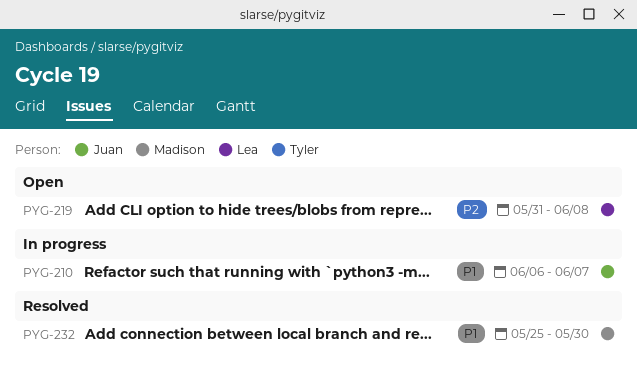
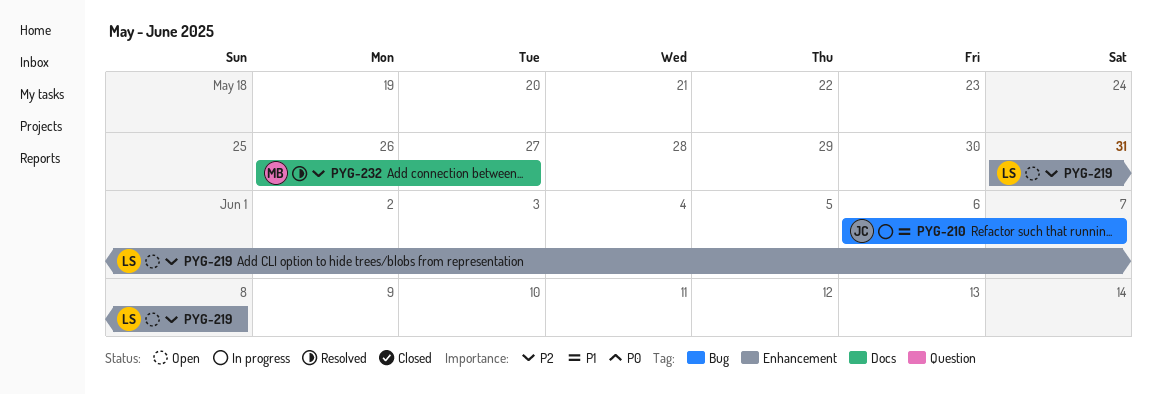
PYG-232, priority: P1 -> P2
PYG-232, start: May 25 -> May 26
PYG-232, due: May 30 -> May 27

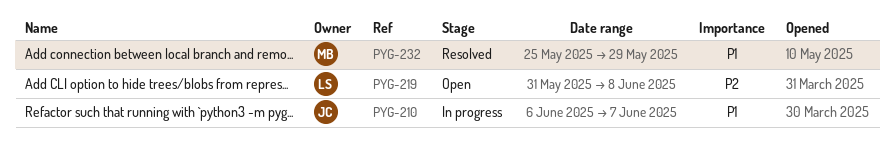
PYG-232, priority: P2 -> P1
PYG-232, start: May 26 -> May 25
PYG-232, due: May 27 -> May 29

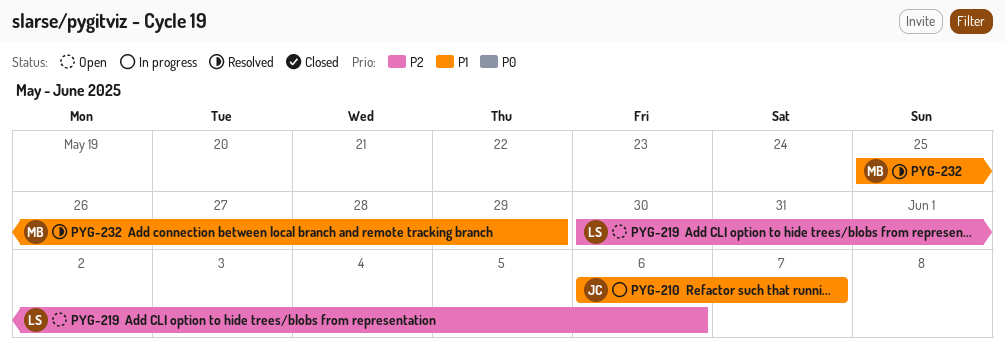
PYG-219, start: May 31 -> May 30
PYG-219, due: Jun 8 -> Jun 6

